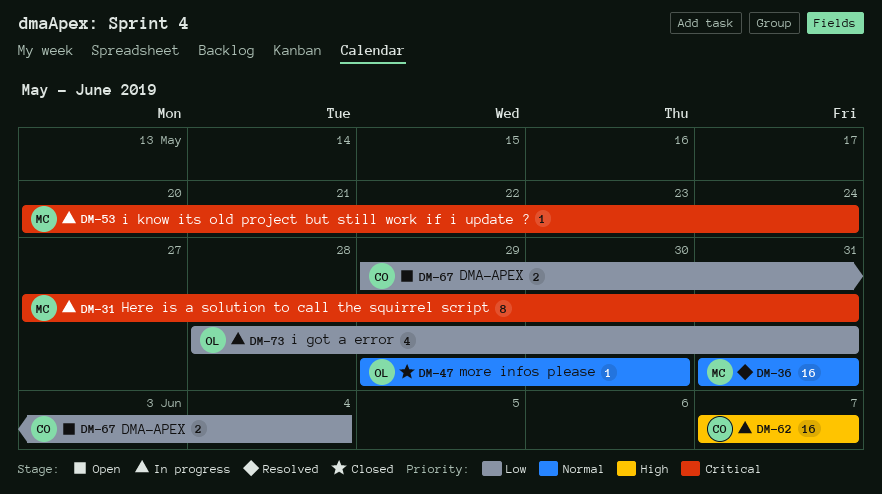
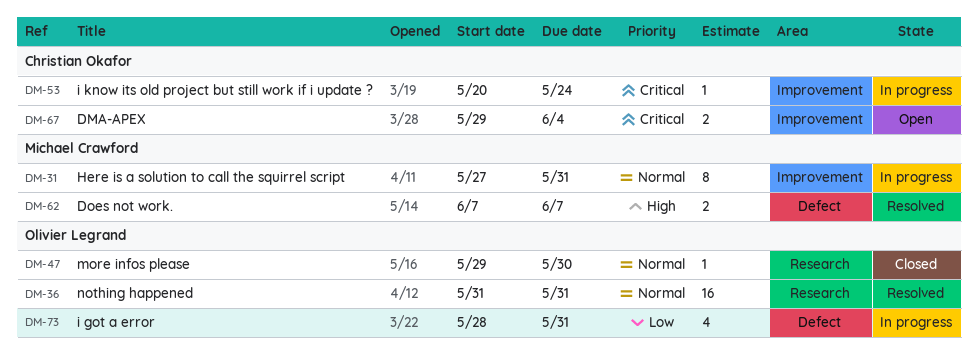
DM-31, priority: Critical -> Normal
DM-36, owner: Michael Crawford -> Olivier Legrand
DM-53, owner: Michael Crawford -> Christian Okafor
DM-62, status: In progress -> Resolved
DM-62, owner: Christian Okafor -> Michael Crawford
DM-62, estimate: 16 -> 2
DM-67, priority: Low -> Critical

